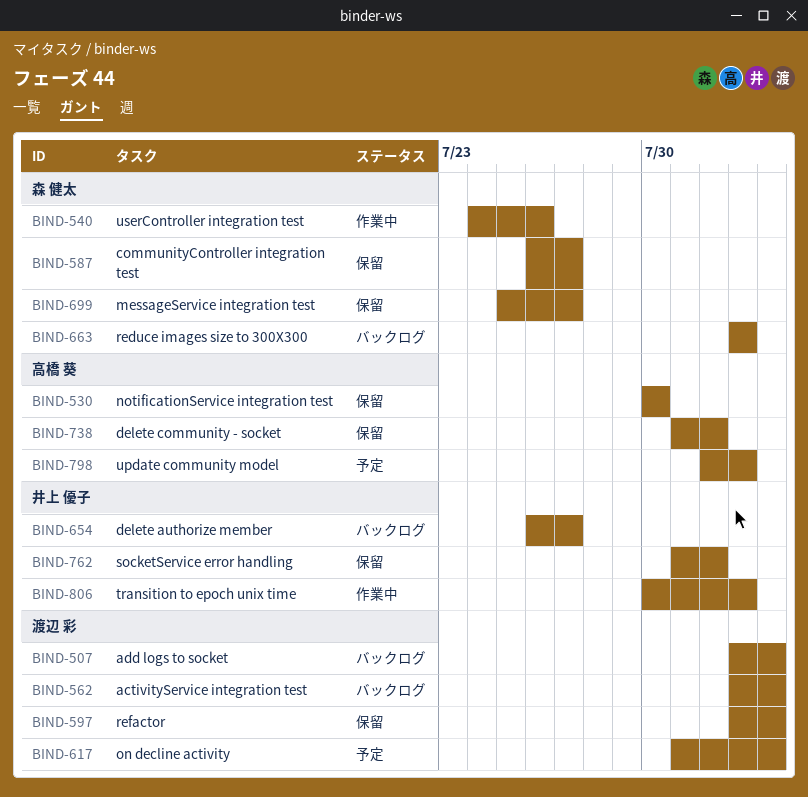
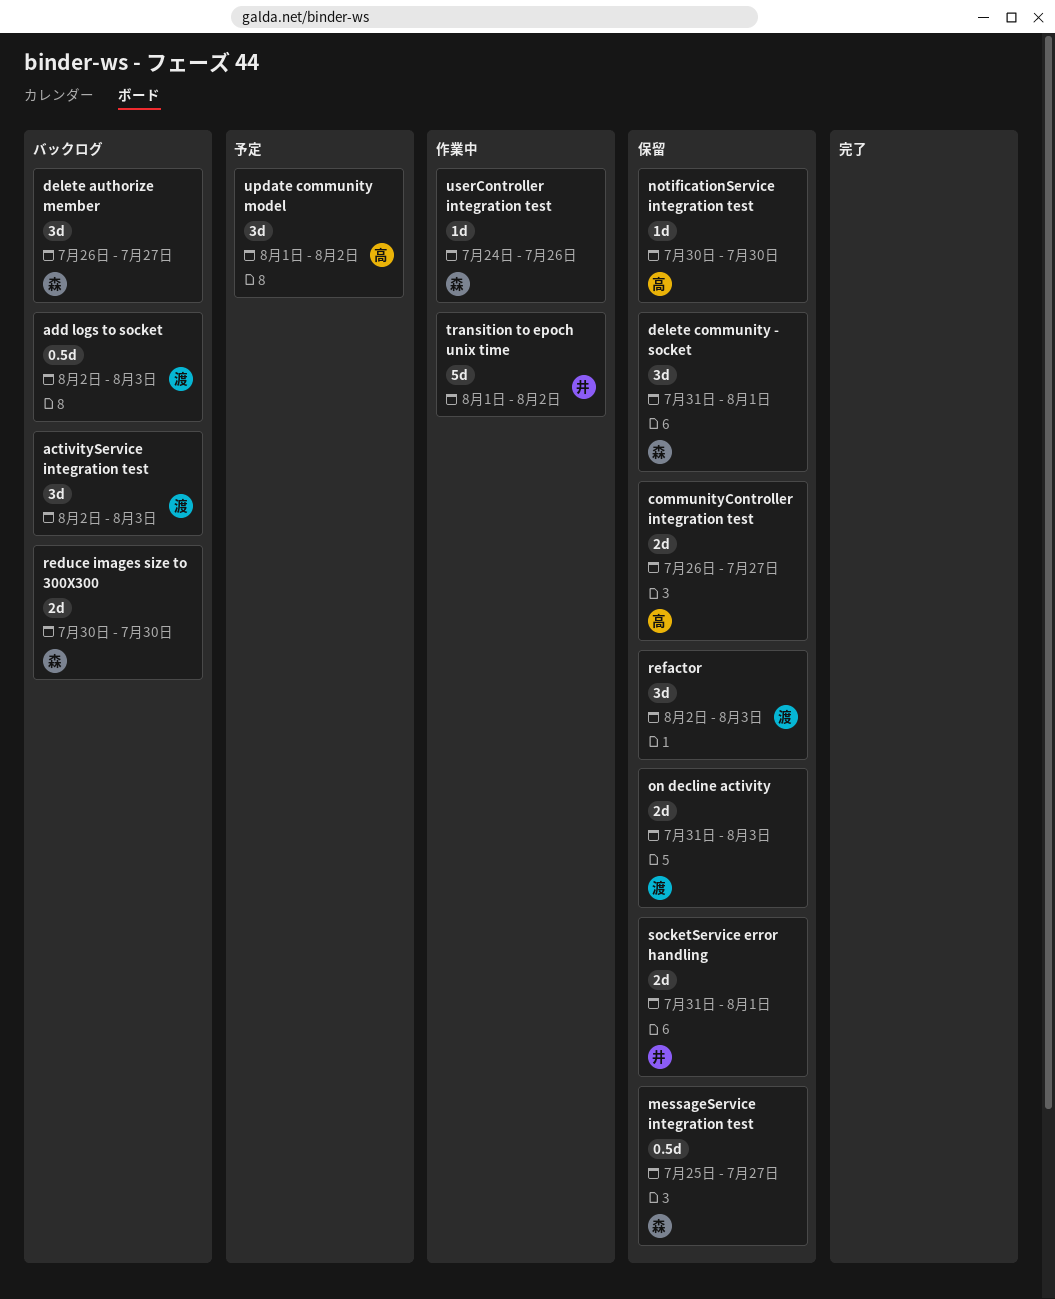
communityController integration test, owner: 森 健太 -> 高橋 葵
delete authorize member, owner: 井上 優子 -> 森 健太
delete community - socket, owner: 高橋 葵 -> 森 健太
on decline activity, status: 予定 -> 保留
reduce images size to 300X300, start: Aug 2 -> Jul 30
reduce images size to 300X300, due: Aug 2 -> Jul 30
transition to epoch unix time, start: Jul 30 -> Aug 1

